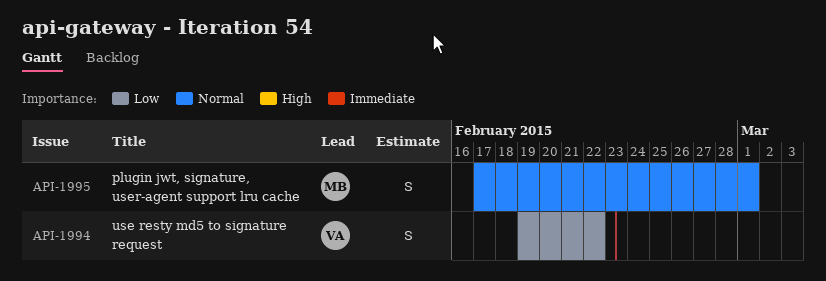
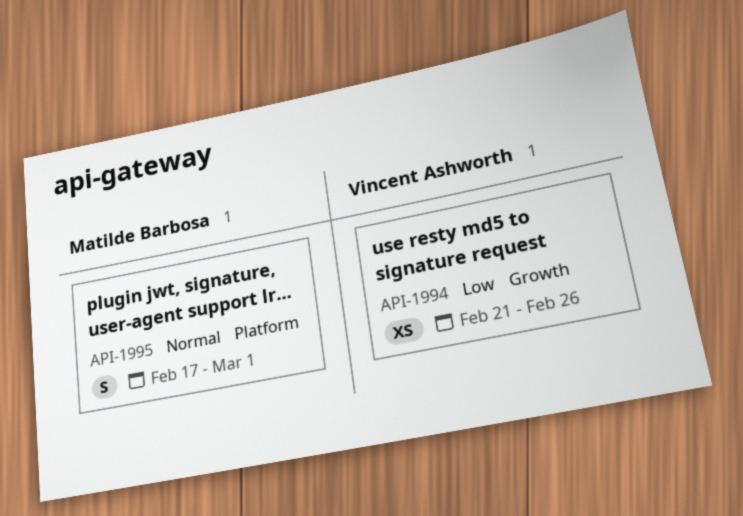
API-1994, estimate: S -> XS
API-1994, start: Feb 19 -> Feb 21
API-1994, due: Feb 22 -> Feb 26

